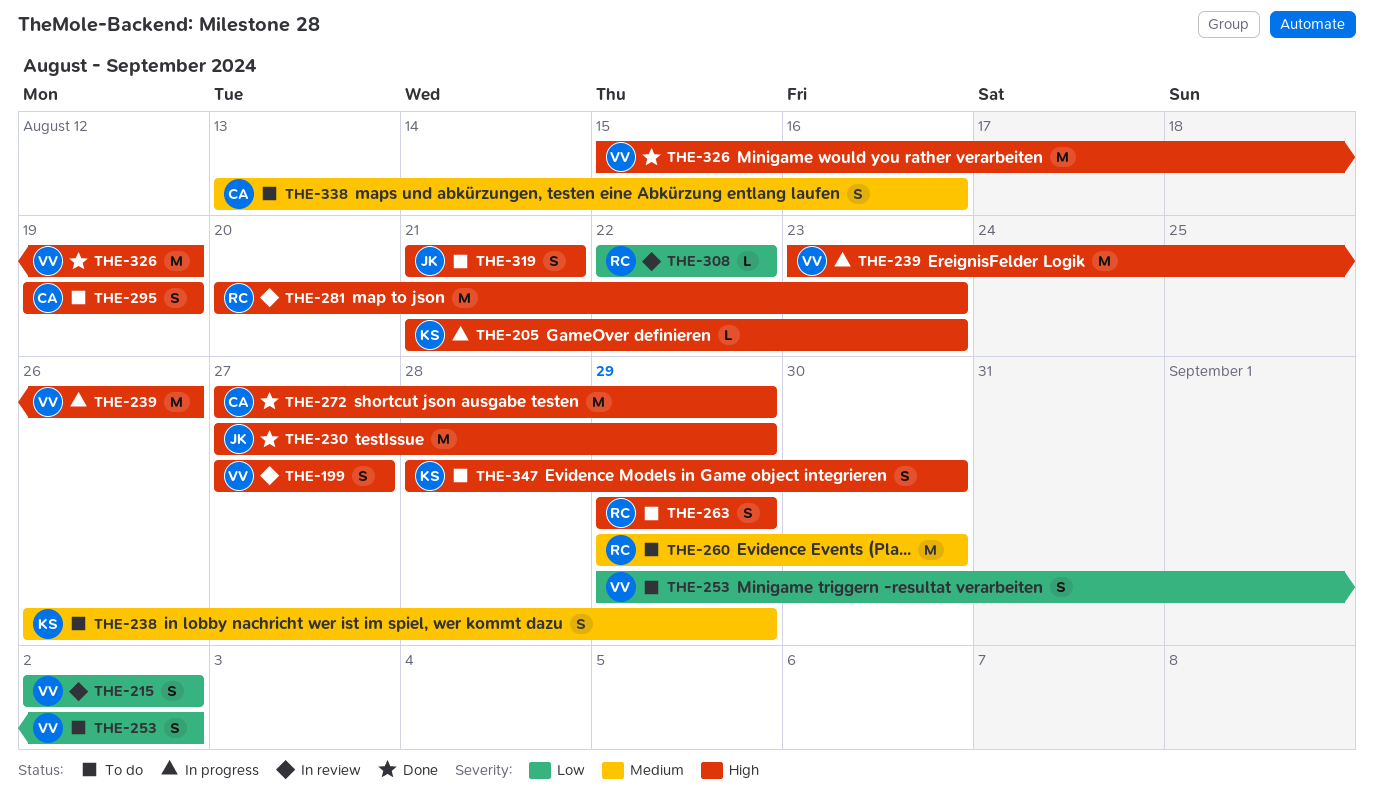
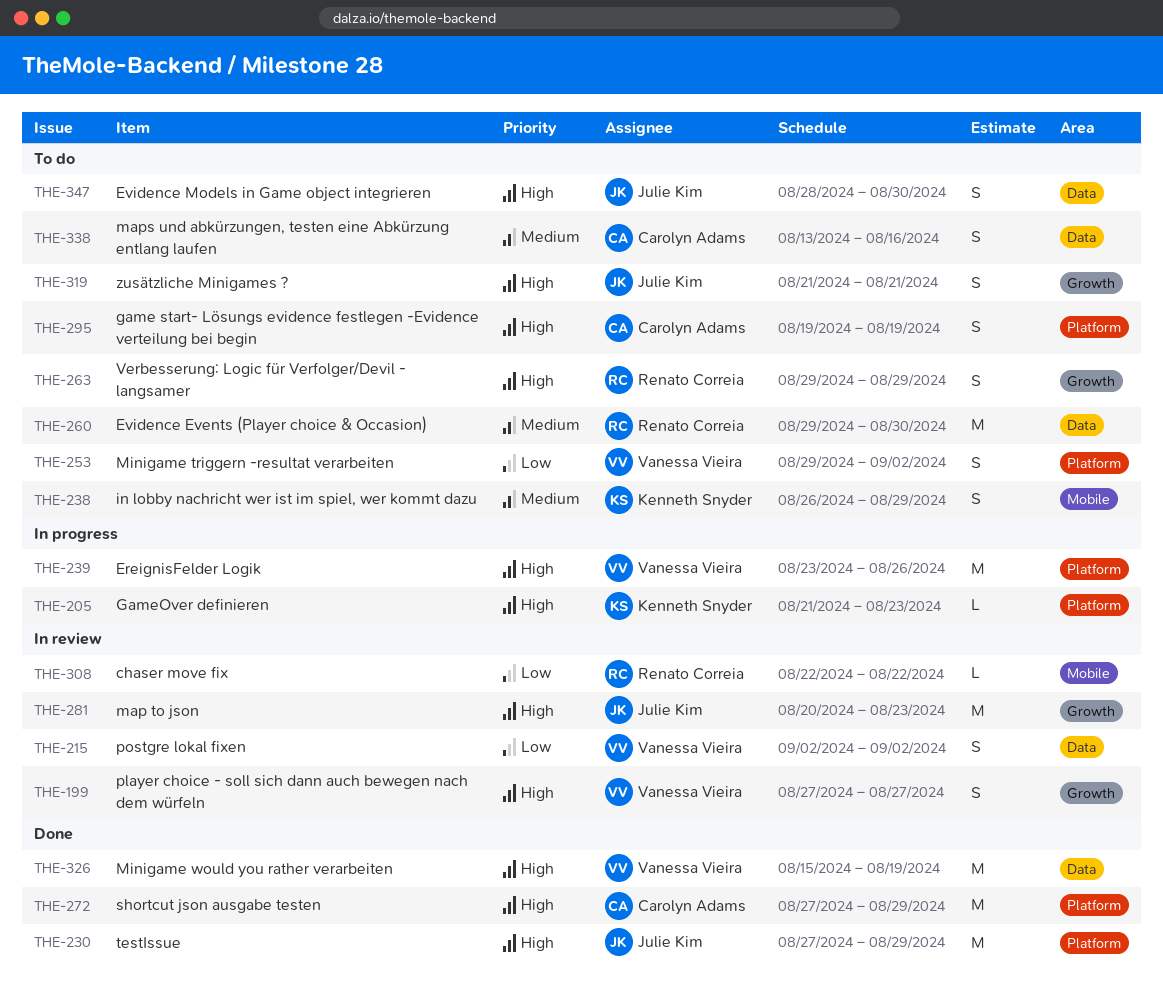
THE-281, owner: Renato Correia -> Julie Kim
THE-347, owner: Kenneth Snyder -> Julie Kim

